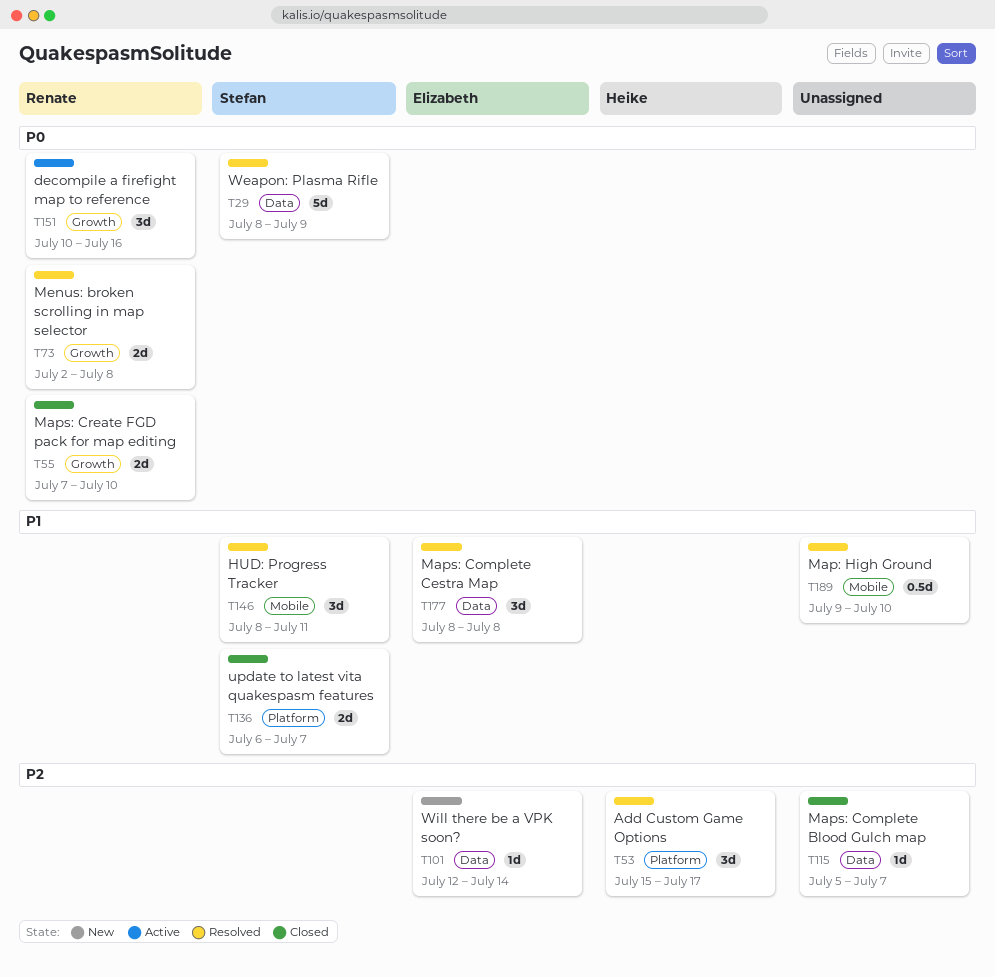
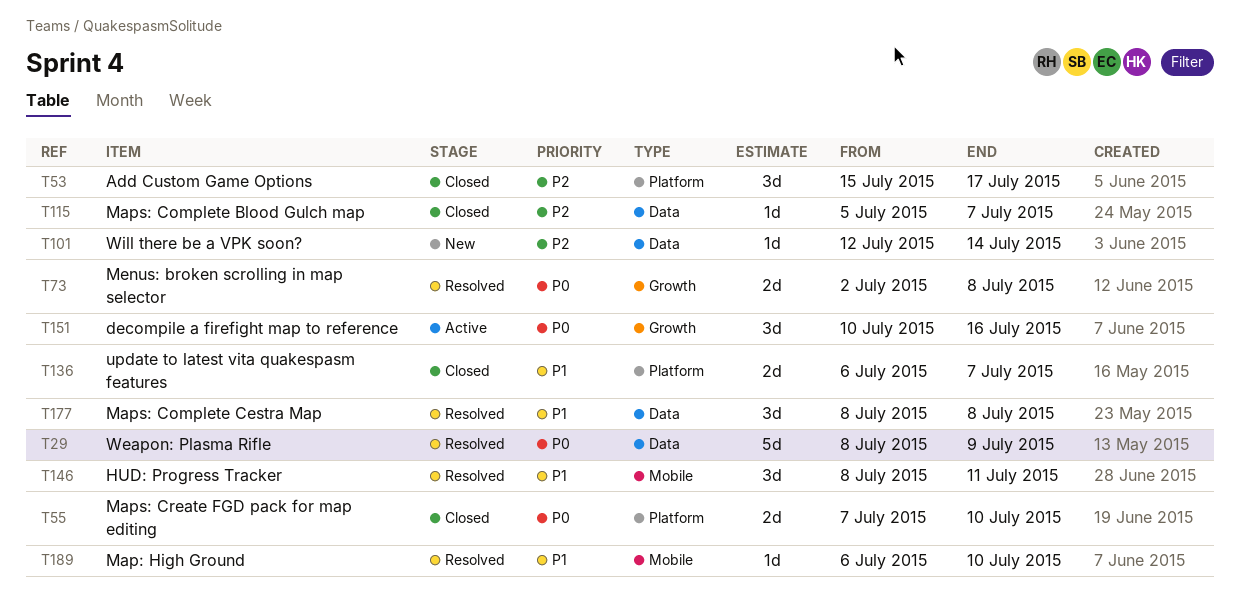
T53, status: Resolved -> Closed
T55, label: Growth -> Platform
T189, estimate: 0.5d -> 1d
T189, start: Jul 9 -> Jul 6

